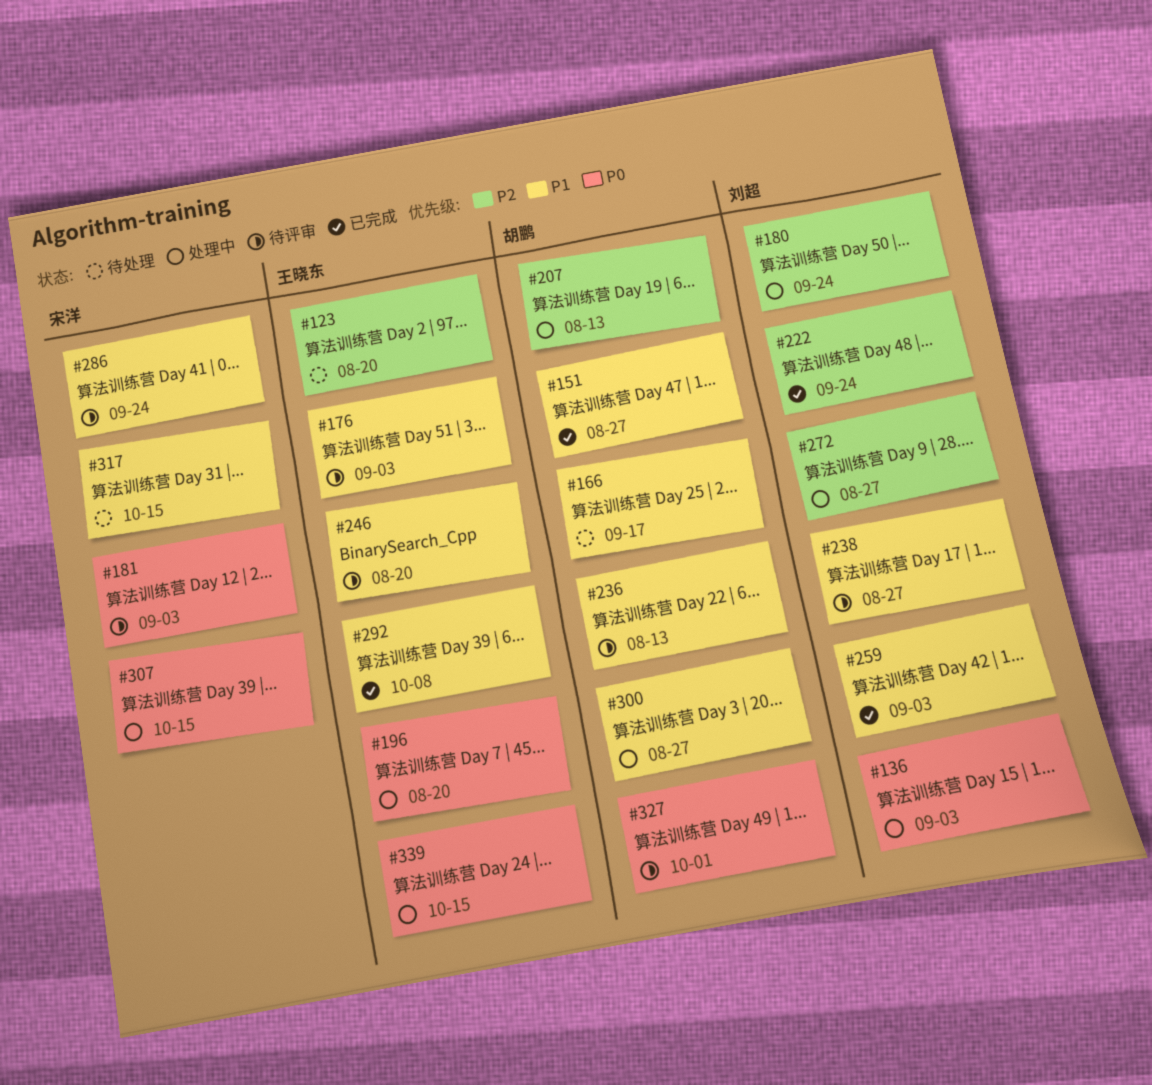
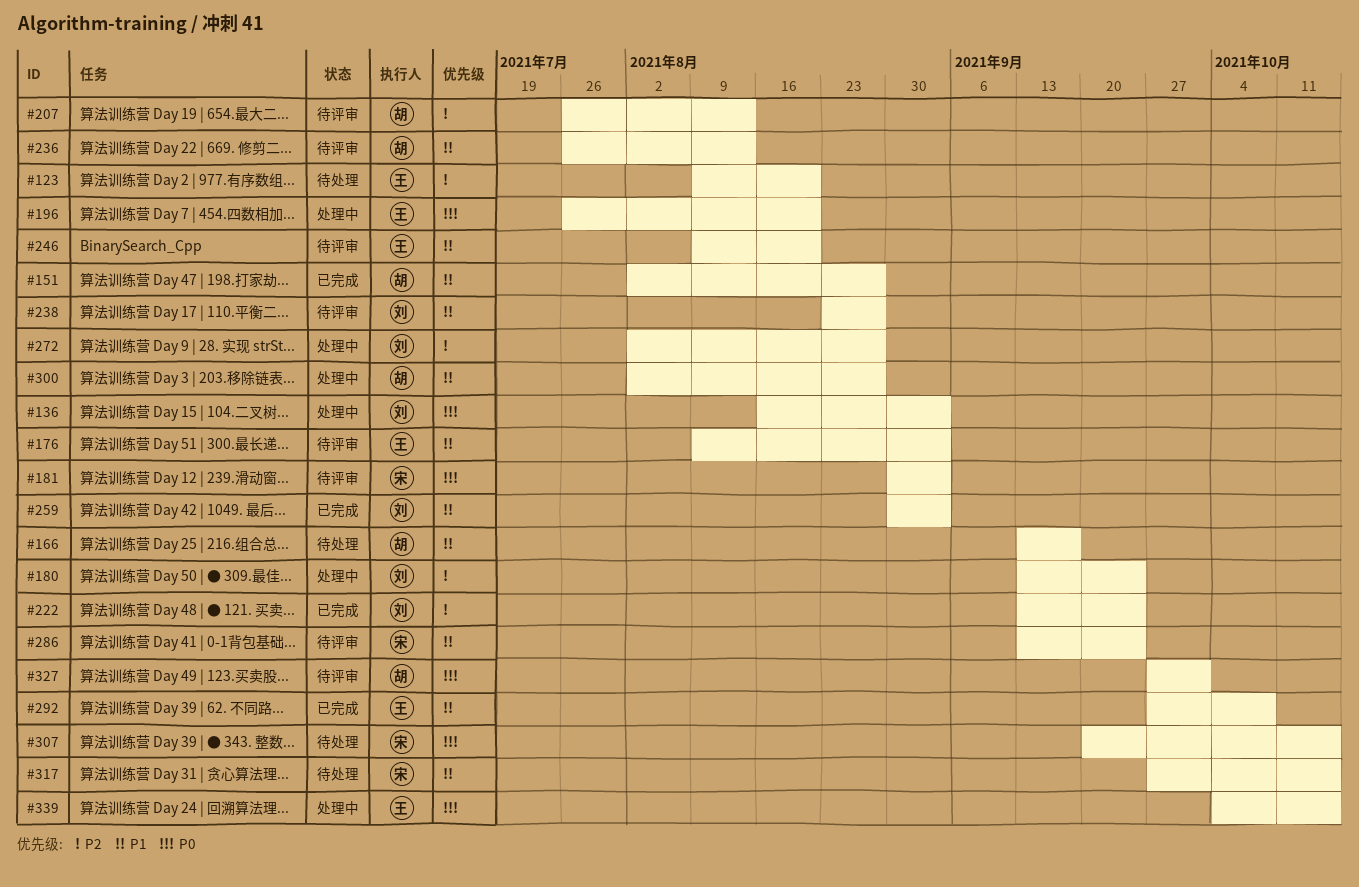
#207, status: 处理中 -> 待评审
#307, status: 处理中 -> 待处理

